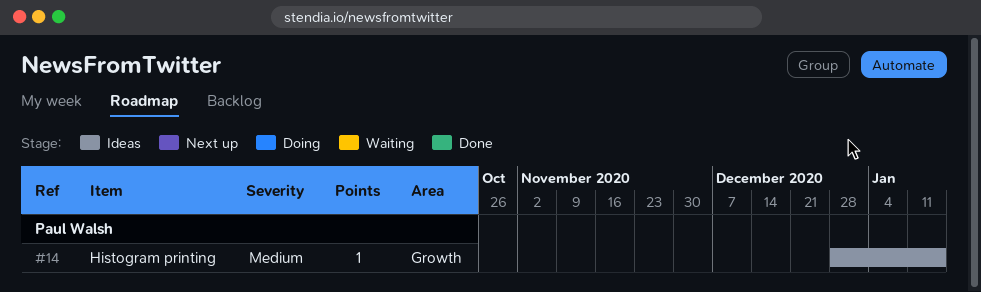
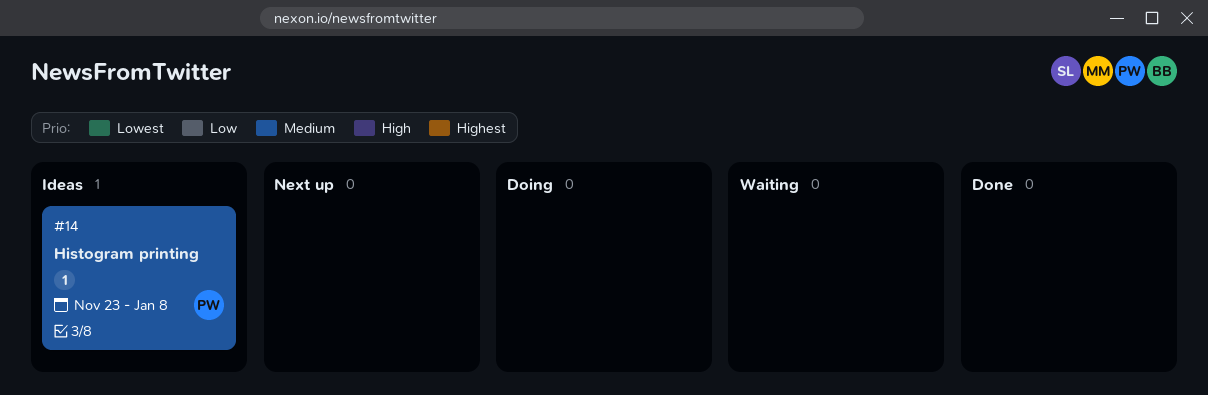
#14, start: Dec 28 -> Nov 23
#14, due: Jan 15 -> Jan 8

